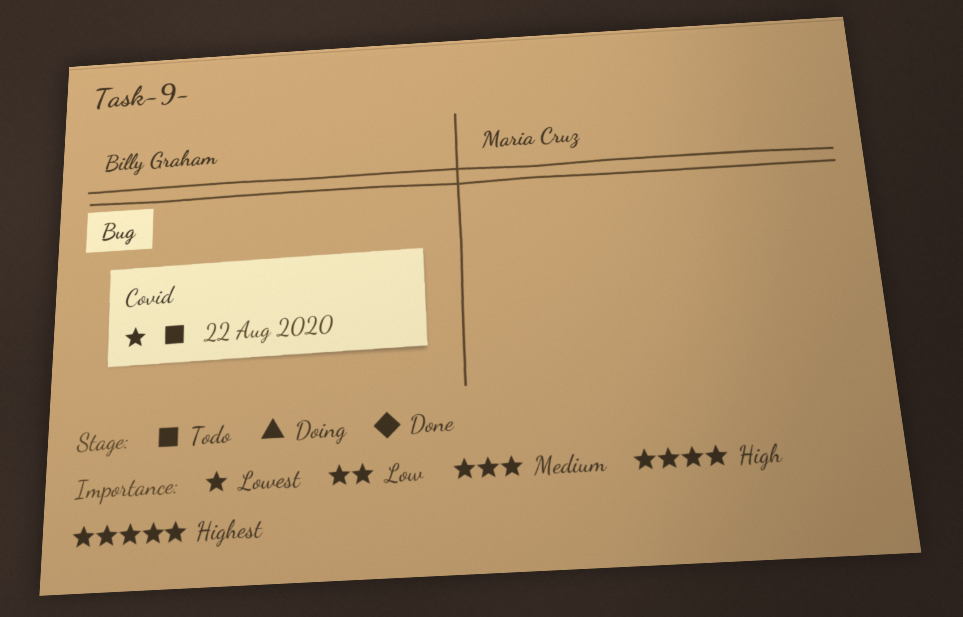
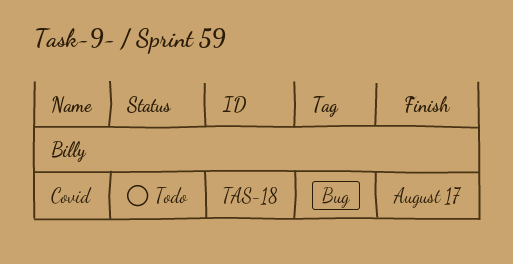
Covid, due: Aug 22 -> Aug 17

